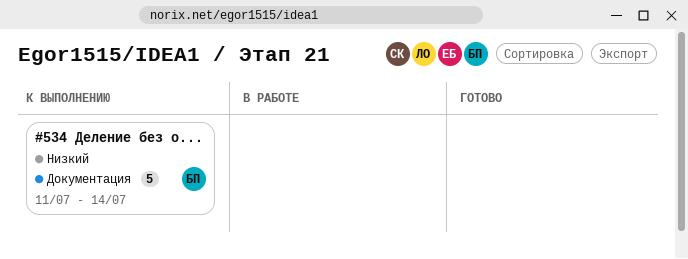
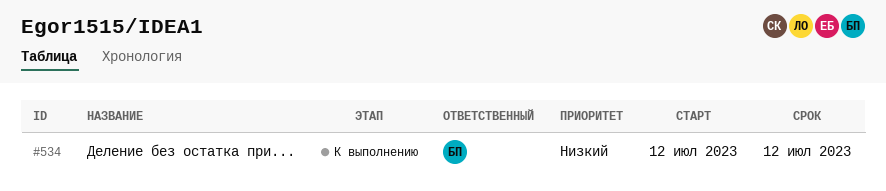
#534, start: Jul 11 -> Jul 12
#534, due: Jul 14 -> Jul 12

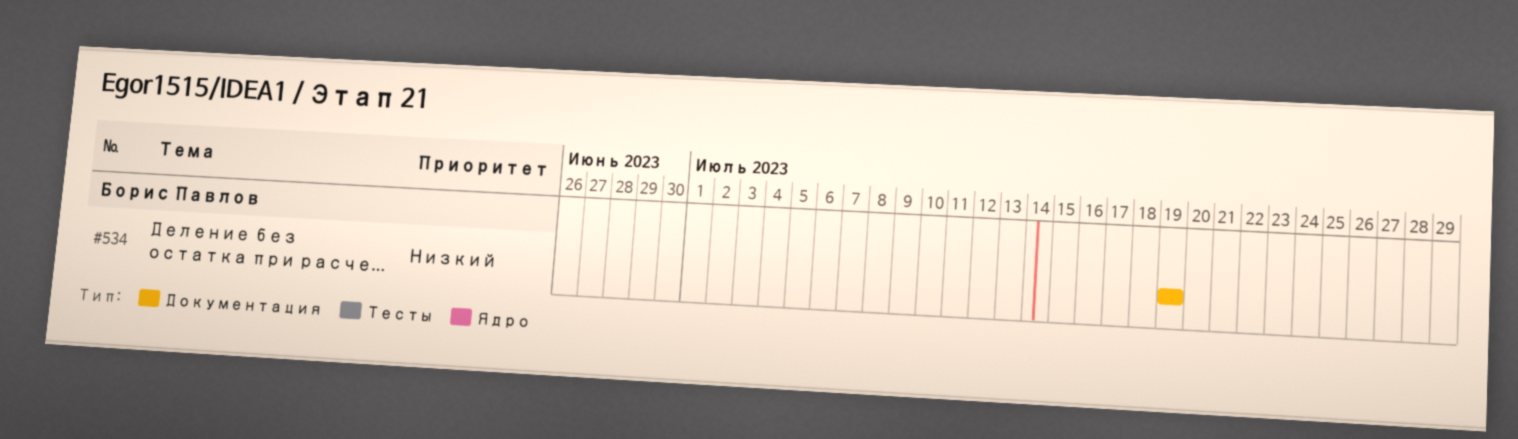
#534, start: Jul 12 -> Jul 19
#534, due: Jul 12 -> Jul 19

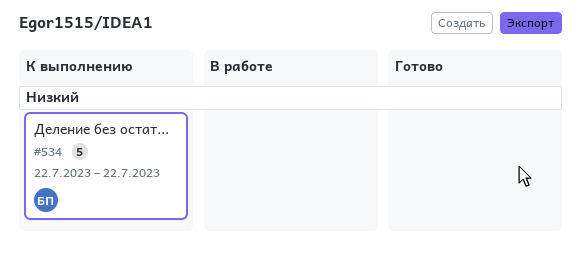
#534, start: Jul 19 -> Jul 22
#534, due: Jul 19 -> Jul 22

